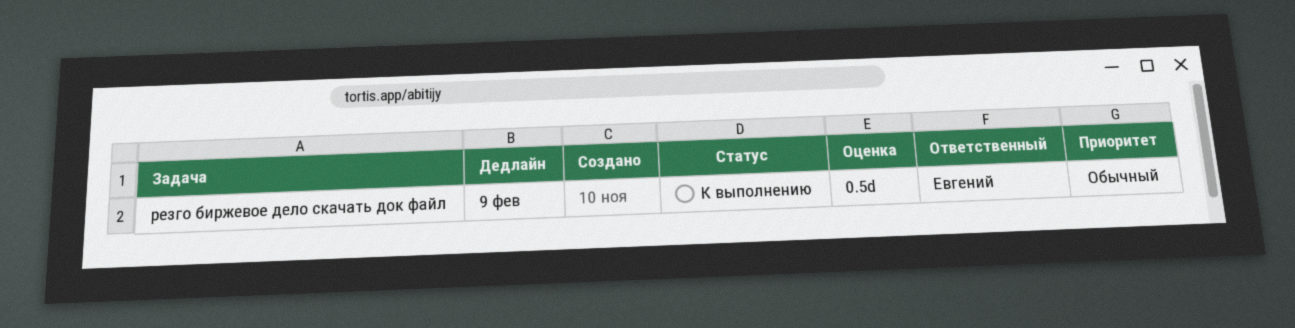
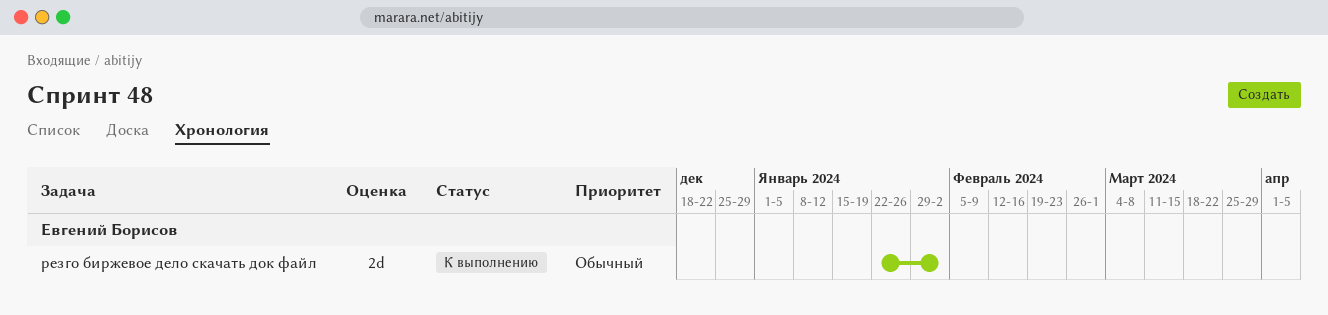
резго биржевое дело скачать док файл, estimate: 0.5d -> 2d
резго биржевое дело скачать док файл, due: Feb 9 -> Feb 2

